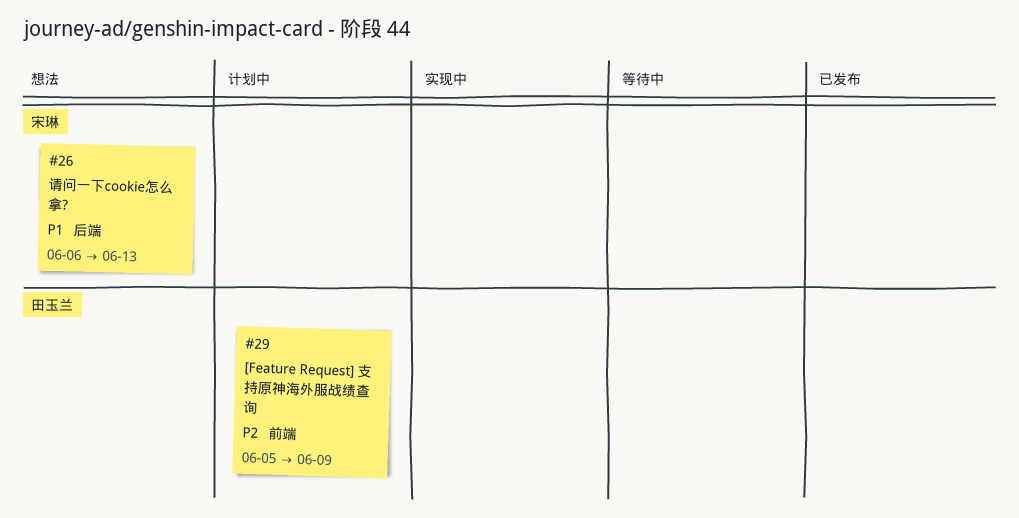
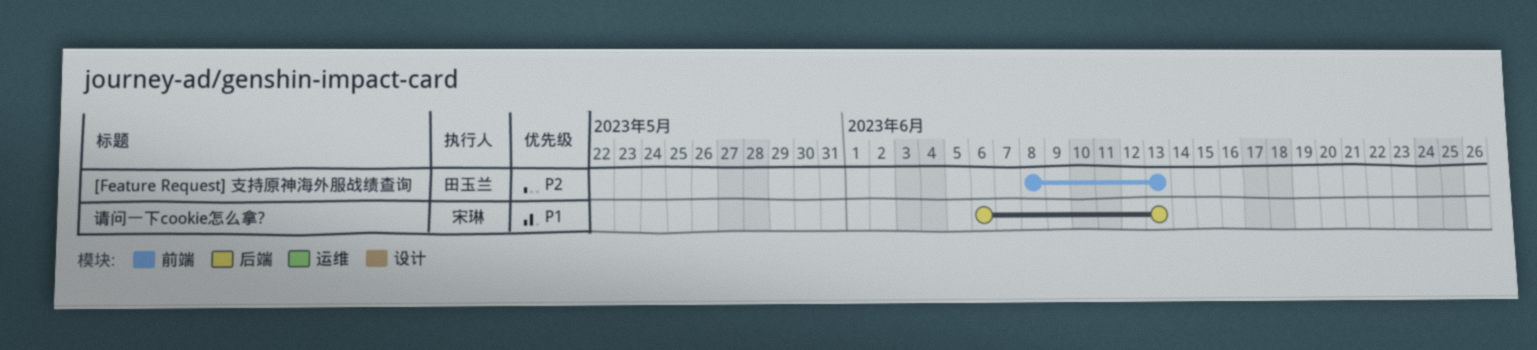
[Feature Request] 支持原神海外服战绩查询, start: Jun 5 -> Jun 8
[Feature Request] 支持原神海外服战绩查询, due: Jun 9 -> Jun 13

